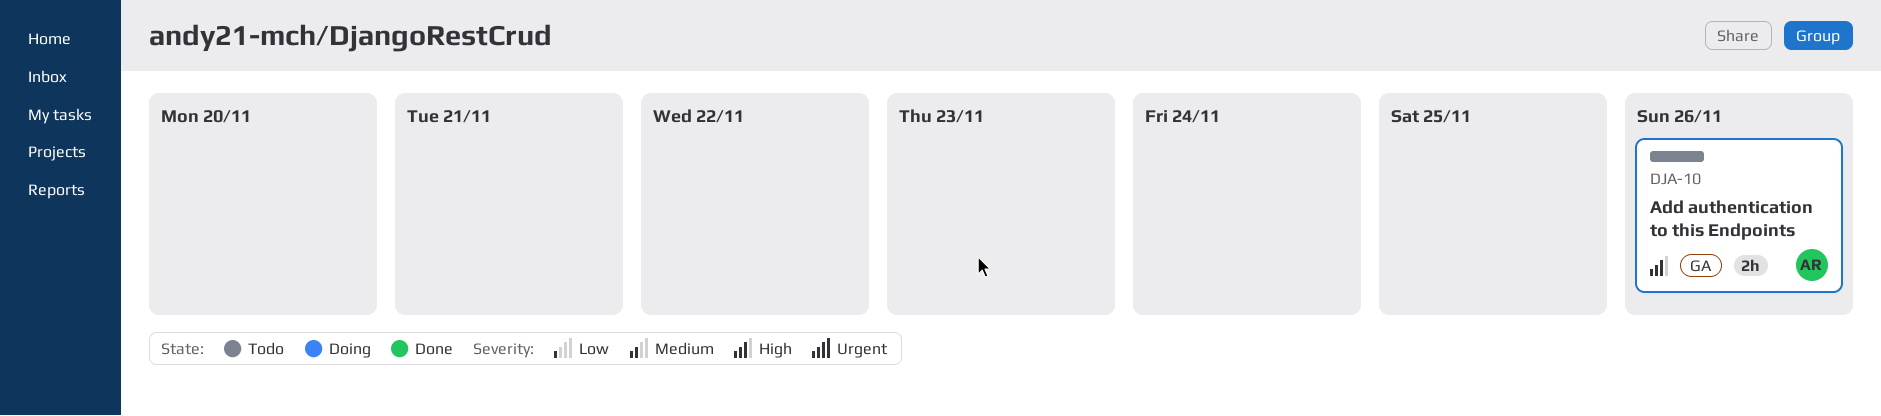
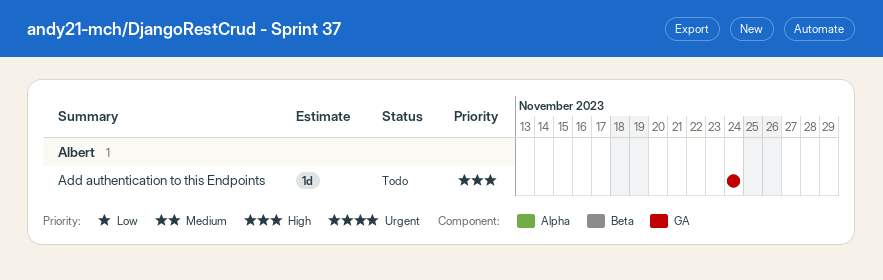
Add authentication to this Endpoints, estimate: 2h -> 1d
Add authentication to this Endpoints, due: Nov 26 -> Nov 24

